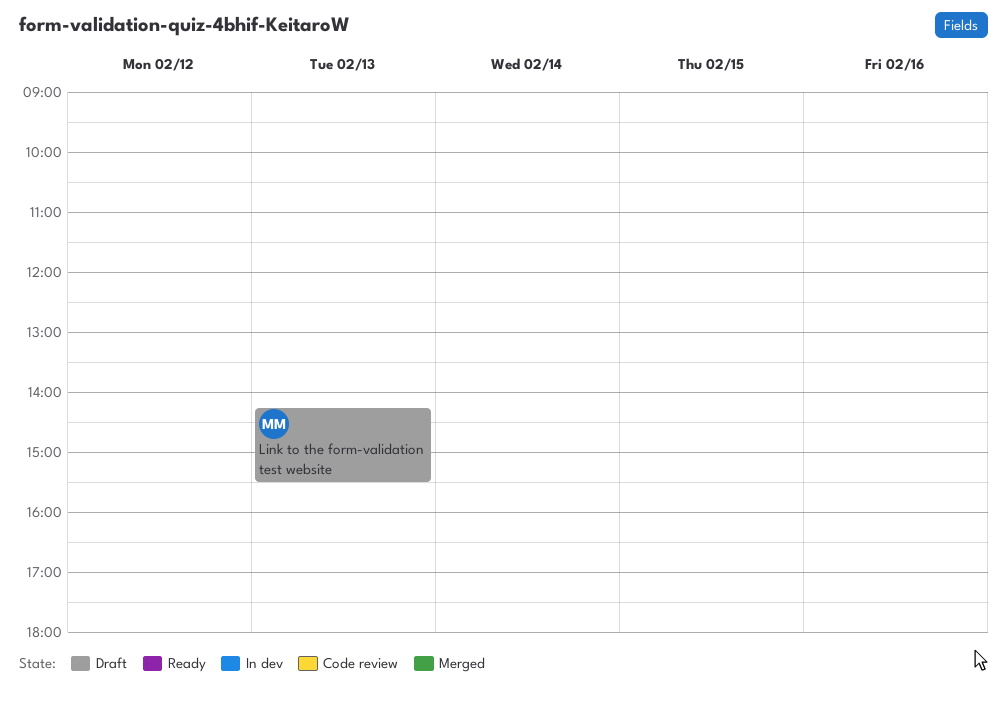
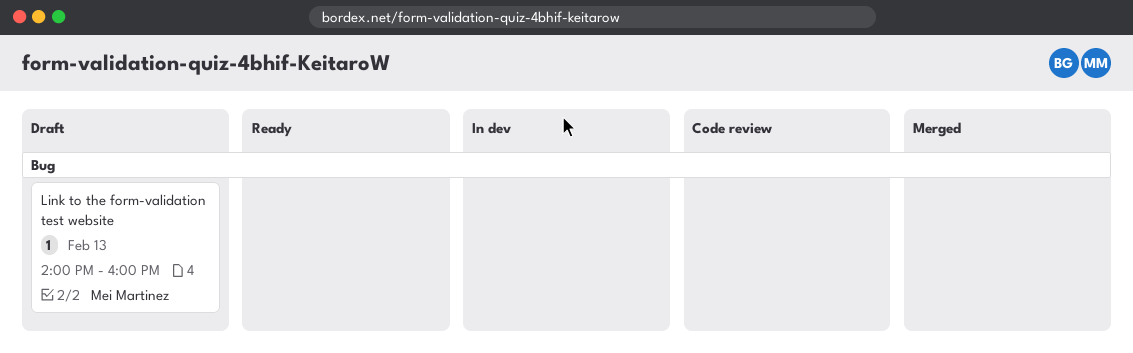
Link to the form-validation test website, begins: 14:15 -> 14:00
Link to the form-validation test website, ends: 15:30 -> 16:00

